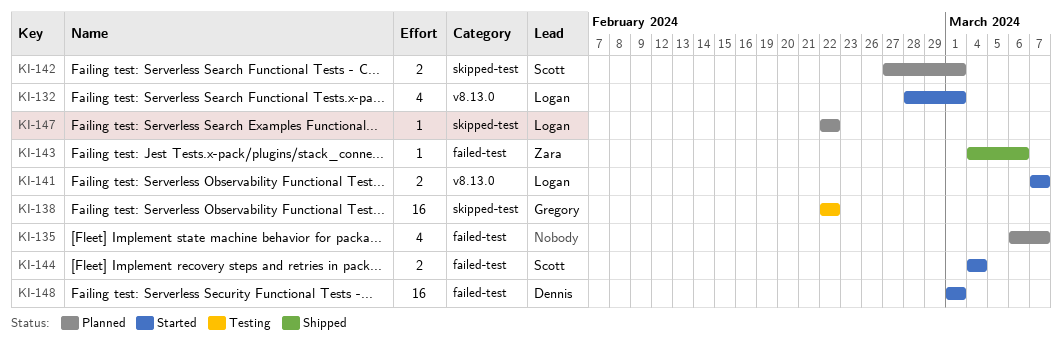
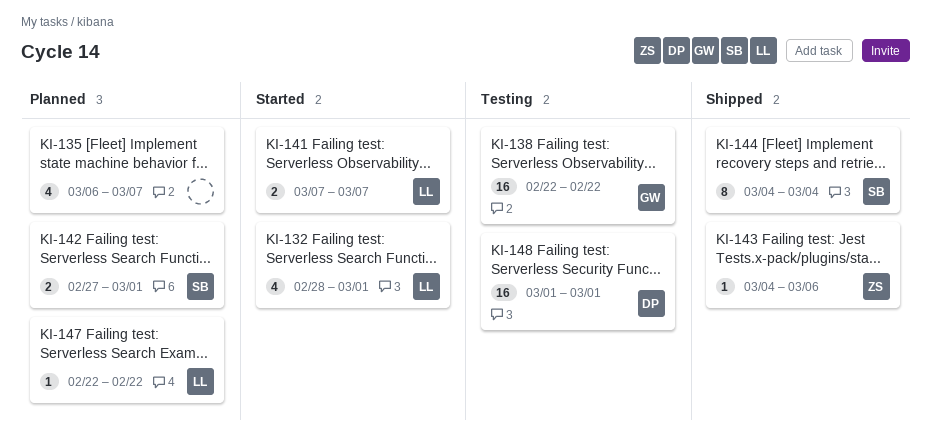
KI-144, status: Started -> Shipped
KI-144, estimate: 2 -> 8
KI-148, status: Started -> Testing

